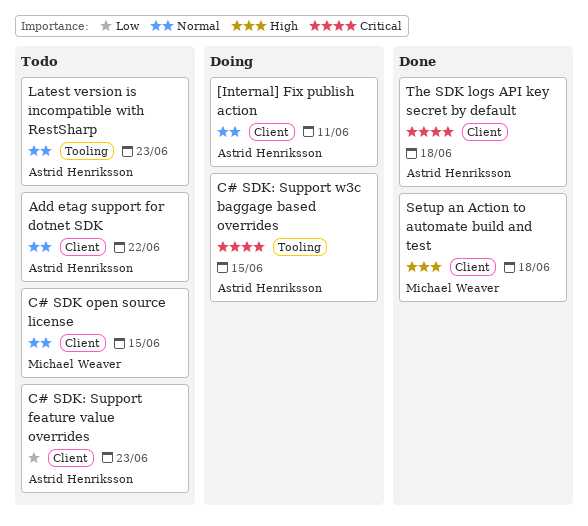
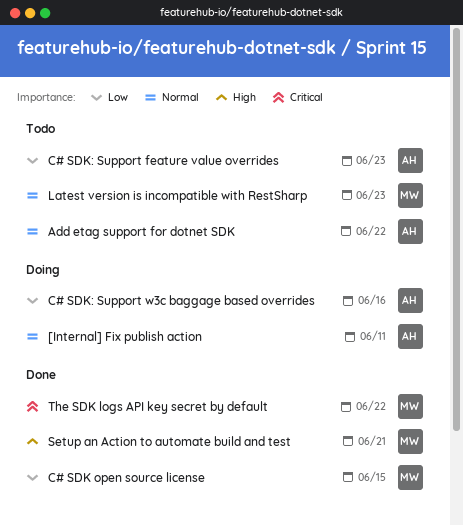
C# SDK open source license, status: Todo -> Done
C# SDK open source license, priority: Normal -> Low
C# SDK: Support w3c baggage based overrides, priority: Critical -> Low
C# SDK: Support w3c baggage based overrides, due: Jun 15 -> Jun 16
Latest version is incompatible with RestSharp, owner: Astrid Henriksson -> Michael Weaver
Setup an Action to automate build and test, due: Jun 18 -> Jun 21
The SDK logs API key secret by default, owner: Astrid Henriksson -> Michael Weaver
The SDK logs API key secret by default, due: Jun 18 -> Jun 22

